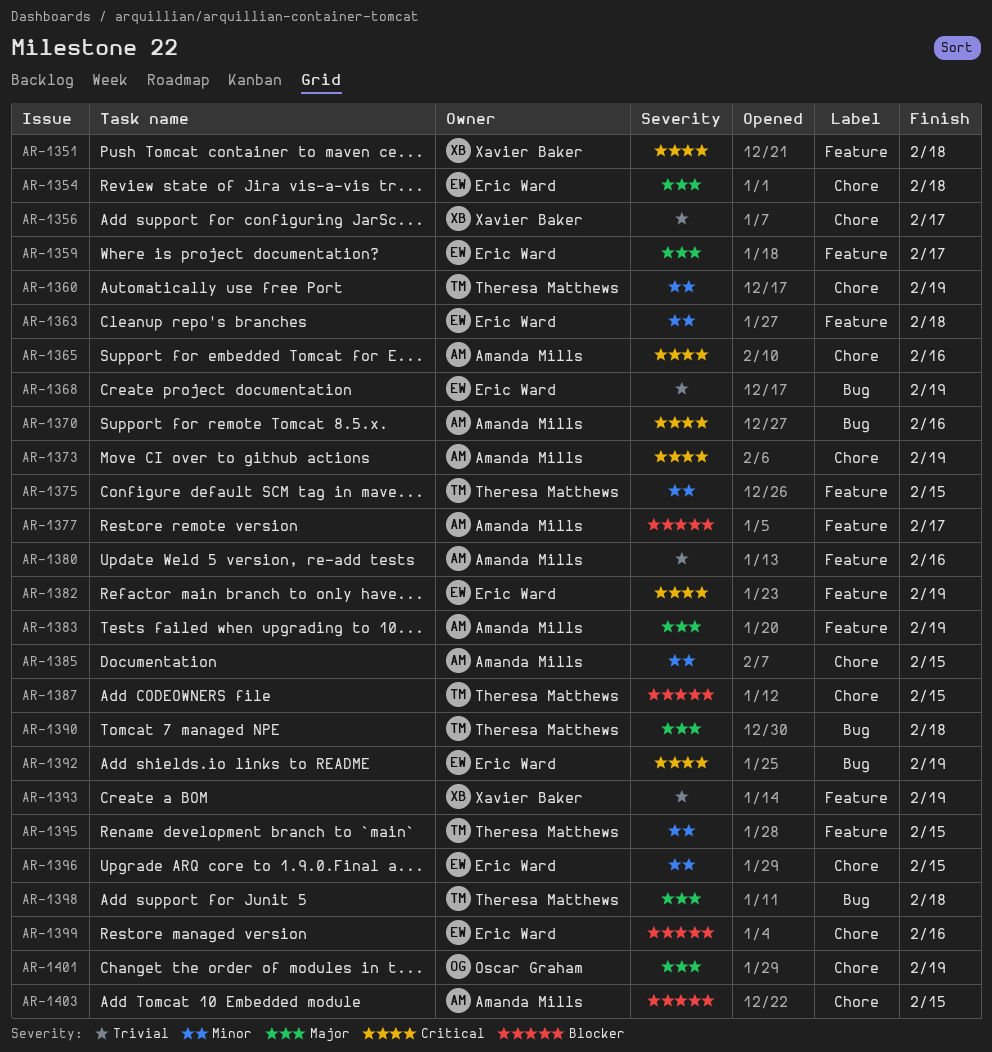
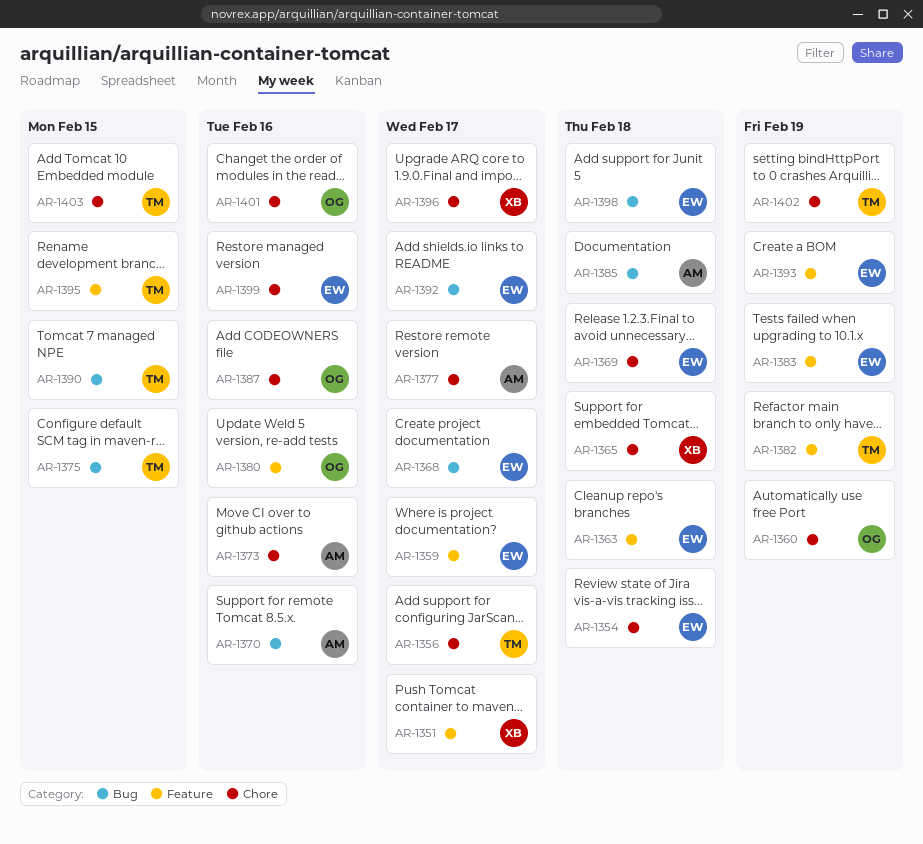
AR-1351, due: Feb 18 -> Feb 17
AR-1356, owner: Xavier Baker -> Theresa Matthews
AR-1360, owner: Theresa Matthews -> Oscar Graham
AR-1365, owner: Amanda Mills -> Xavier Baker
AR-1365, due: Feb 16 -> Feb 18
AR-1368, due: Feb 19 -> Feb 17
AR-1369: none -> present
AR-1373, due: Feb 19 -> Feb 16
AR-1375, label: Feature -> Bug
AR-1377, label: Feature -> Chore
AR-1380, owner: Amanda Mills -> Oscar Graham
AR-1382, owner: Eric Ward -> Theresa Matthews
AR-1383, owner: Amanda Mills -> Eric Ward
AR-1385, label: Chore -> Bug
AR-1385, due: Feb 15 -> Feb 18
AR-1387, owner: Theresa Matthews -> Oscar Graham
AR-1387, due: Feb 15 -> Feb 16
AR-1390, due: Feb 18 -> Feb 15
AR-1392, due: Feb 19 -> Feb 17
AR-1393, owner: Xavier Baker -> Eric Ward
AR-1396, owner: Eric Ward -> Xavier Baker
AR-1396, due: Feb 15 -> Feb 17
AR-1398, owner: Theresa Matthews -> Eric Ward
AR-1401, due: Feb 19 -> Feb 16
AR-1402: none -> present
AR-1403, owner: Amanda Mills -> Theresa Matthews

